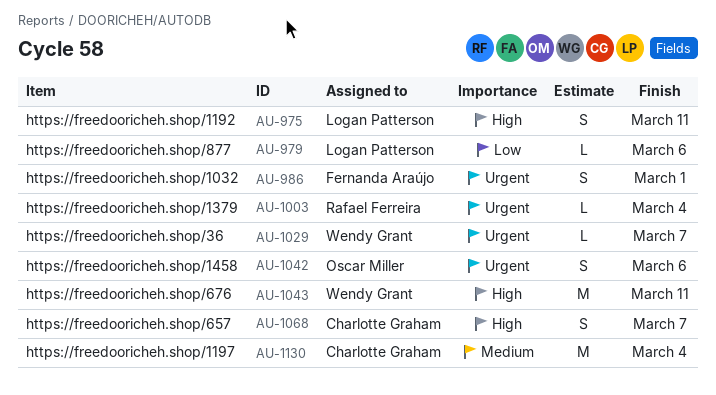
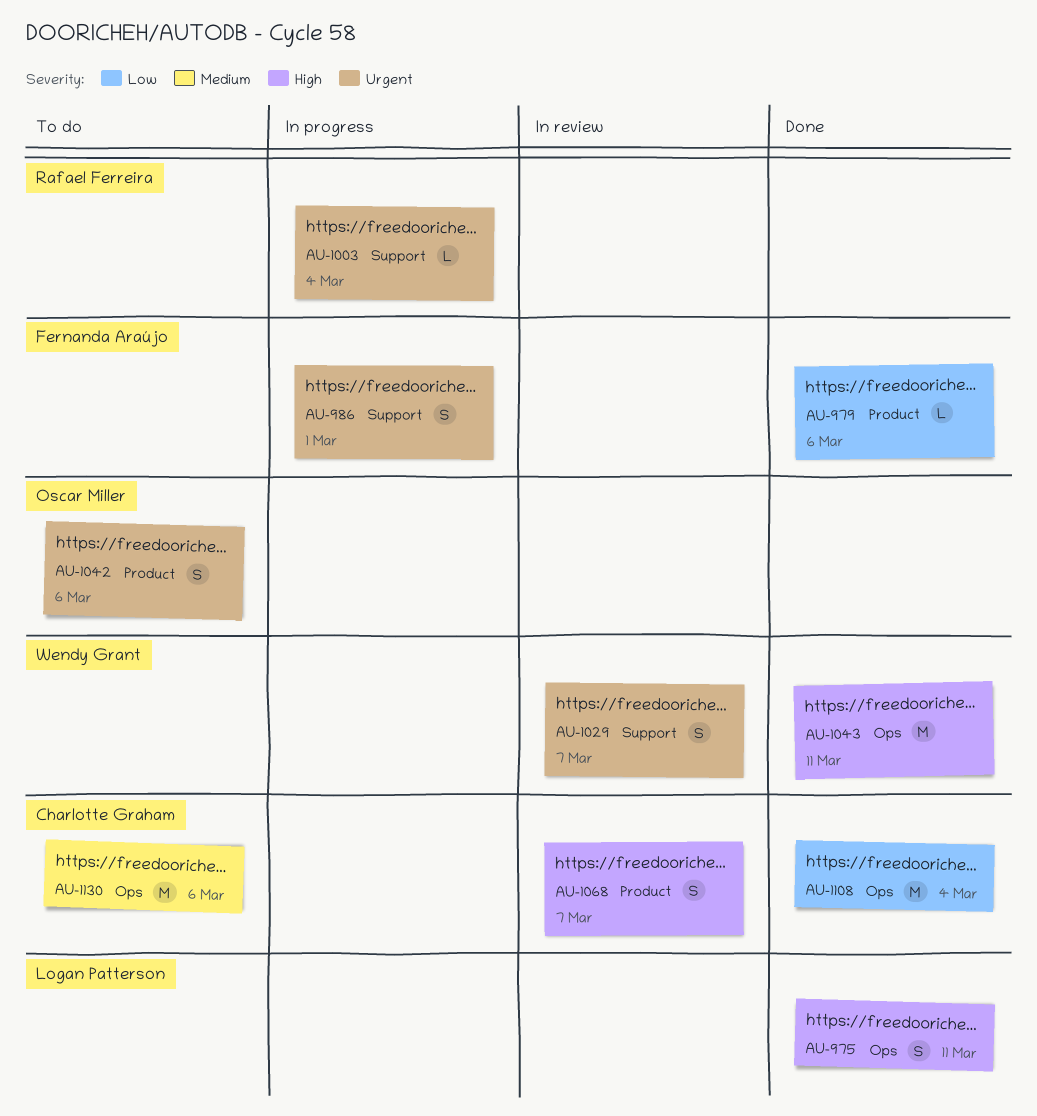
AU-979, owner: Logan Patterson -> Fernanda Araújo
AU-1029, estimate: L -> S
AU-1108: none -> present
AU-1130, due: Mar 4 -> Mar 6

